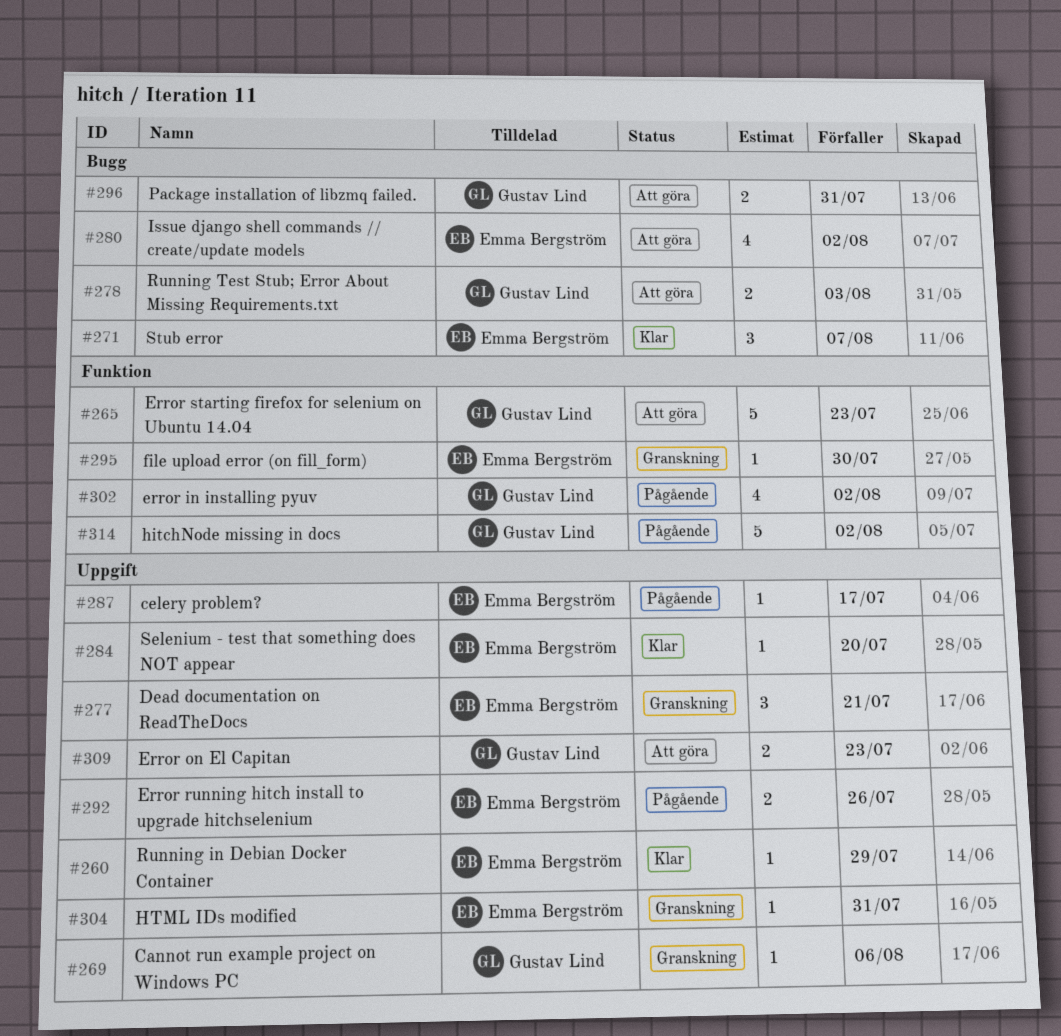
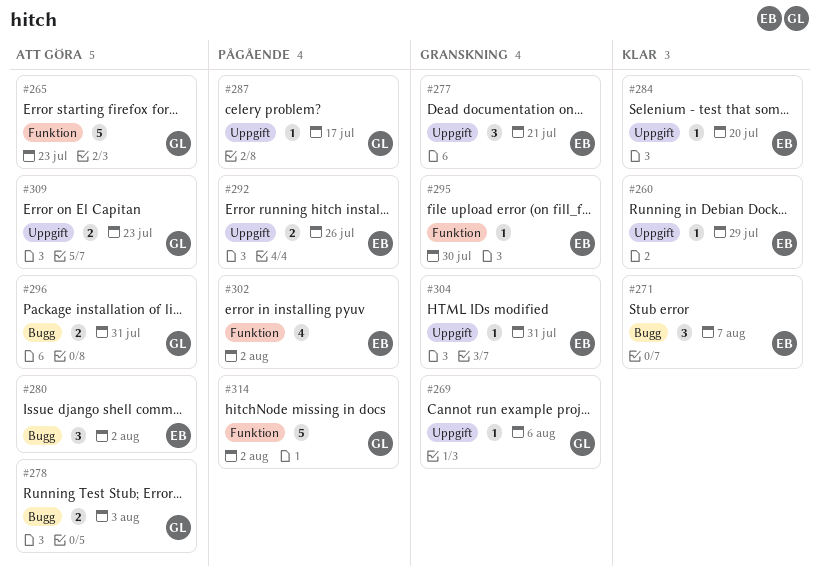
#280, estimate: 4 -> 3
#287, owner: Emma Bergström -> Gustav Lind
#302, owner: Gustav Lind -> Emma Bergström

